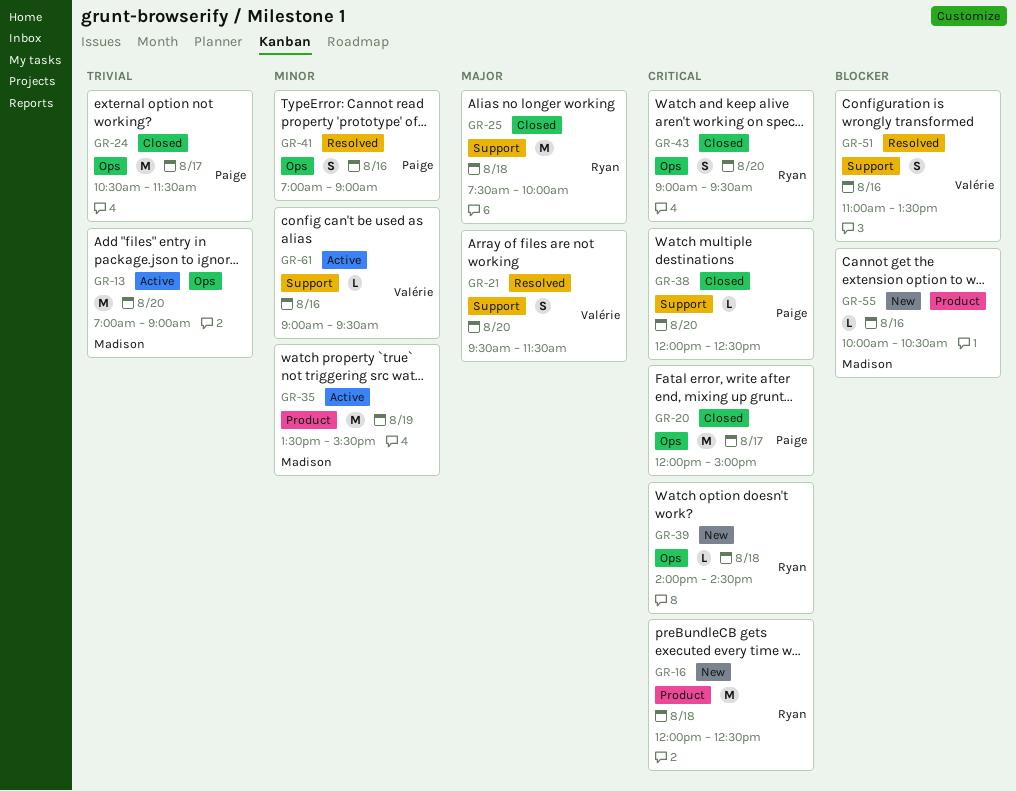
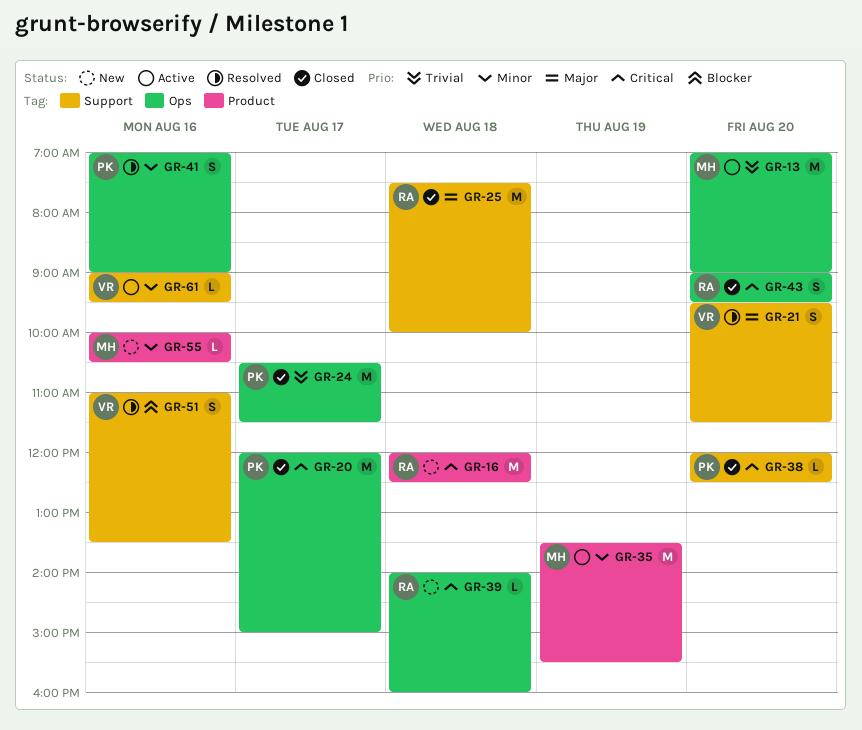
GR-39, ends: 14:30 -> 16:00
GR-55, priority: Blocker -> Minor

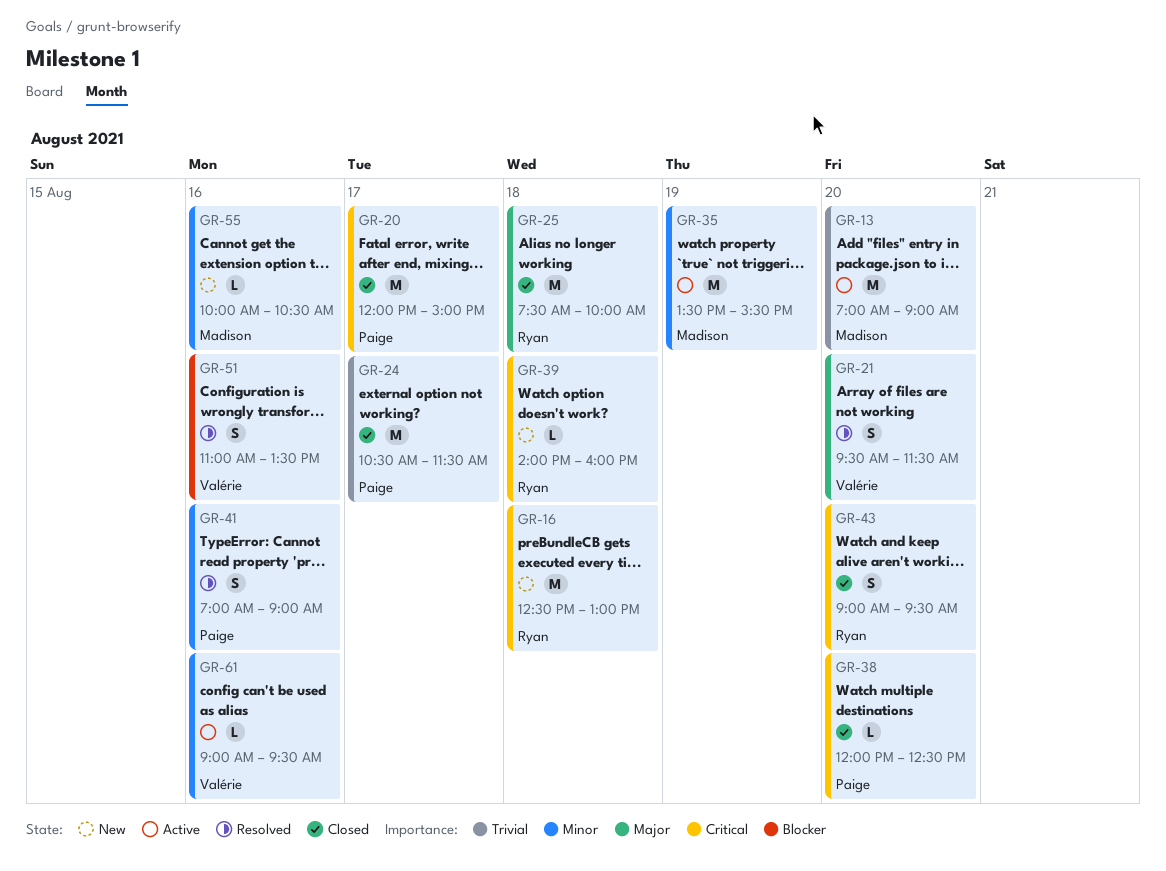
GR-16, begins: 12:00 -> 12:30
GR-16, ends: 12:30 -> 13:00

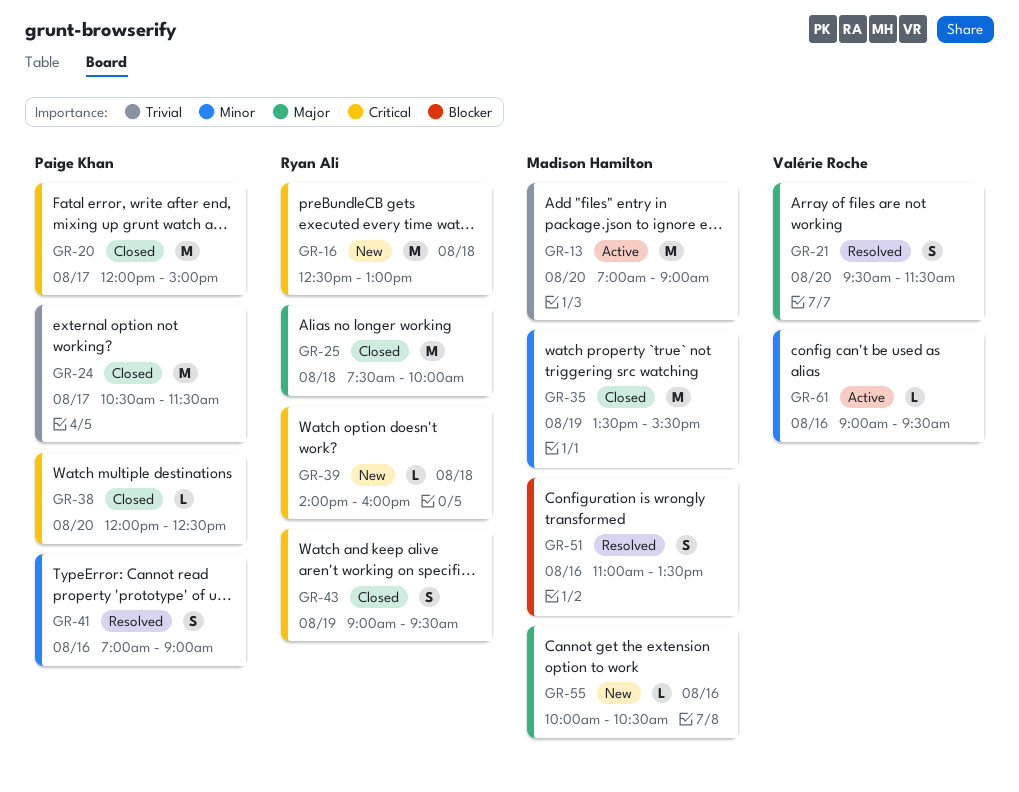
GR-35, status: Active -> Closed
GR-43, day: Aug 20 -> Aug 19
GR-51, owner: Valérie Roche -> Madison Hamilton
GR-55, priority: Minor -> Major

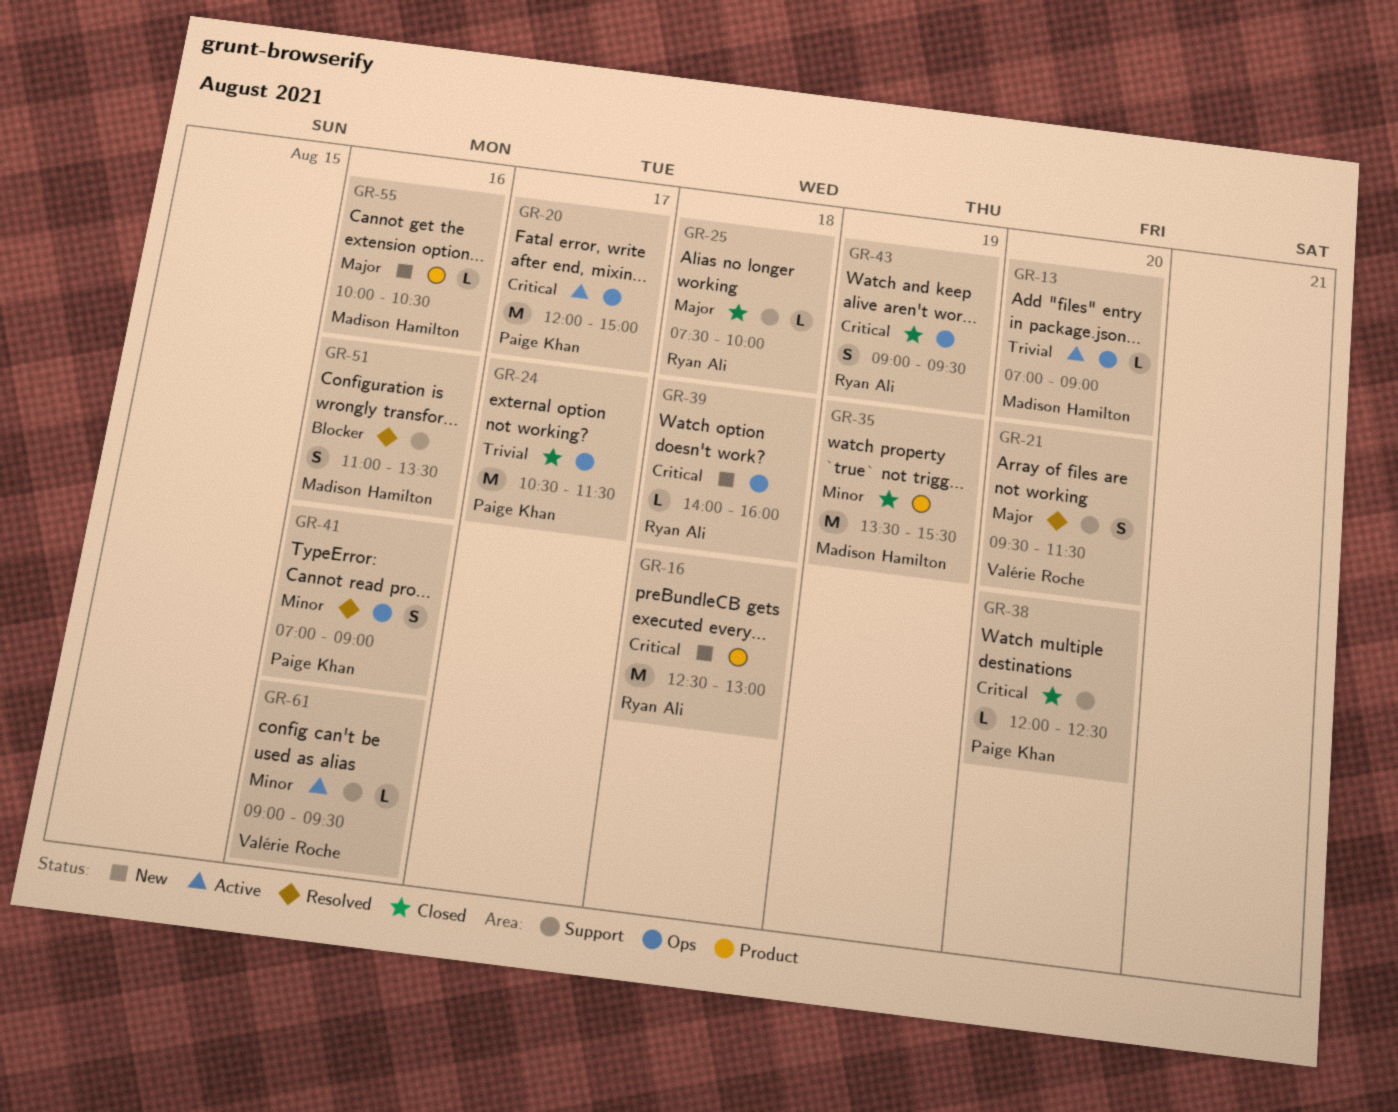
GR-13, estimate: M -> L
GR-20, status: Closed -> Active
GR-25, estimate: M -> L

